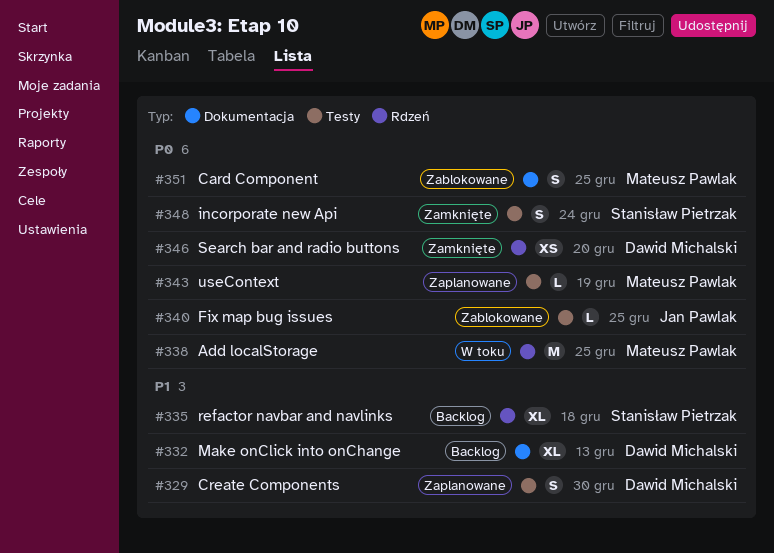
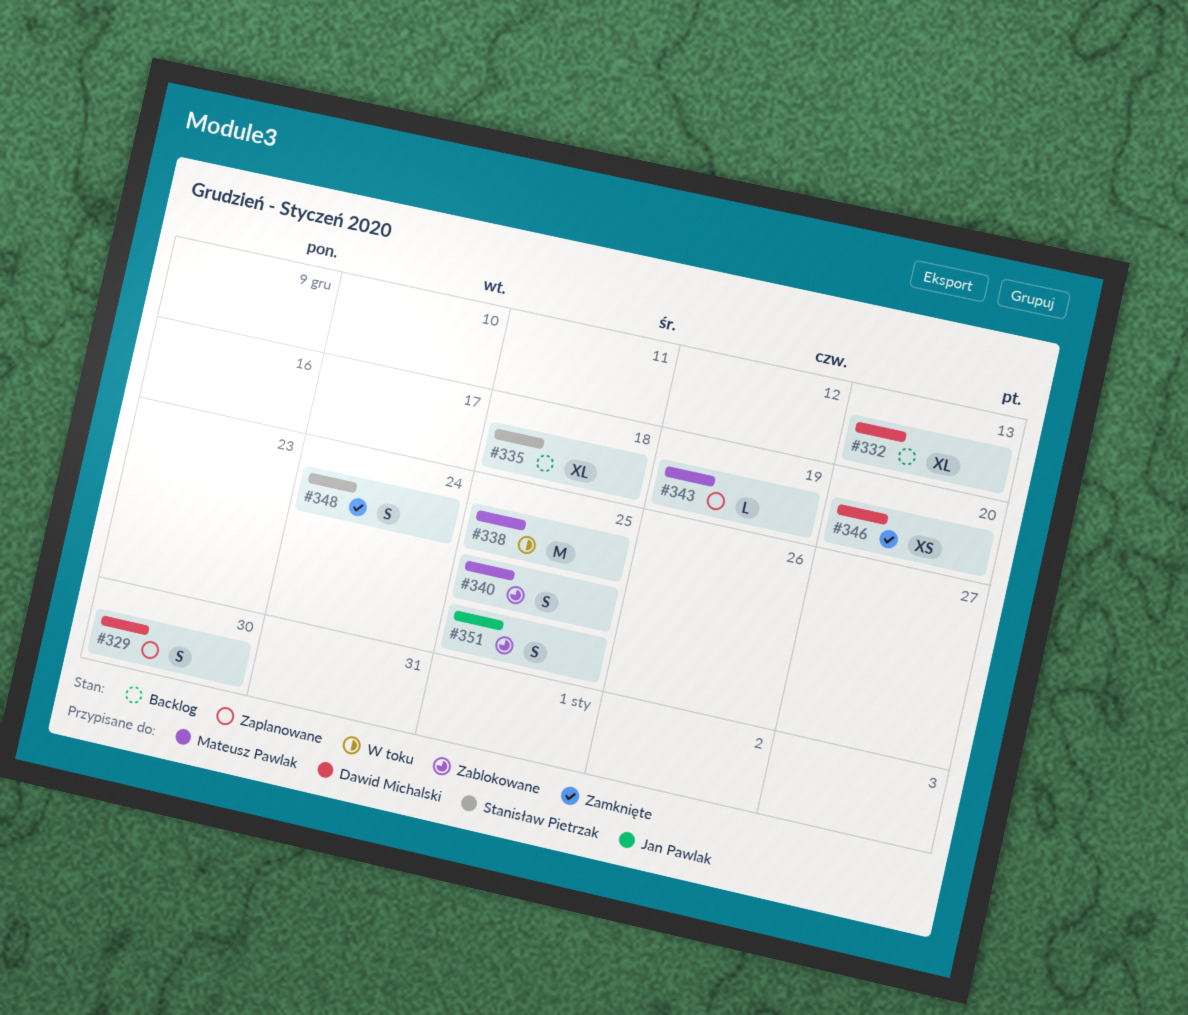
#340, owner: Jan Pawlak -> Mateusz Pawlak
#340, estimate: L -> S
#351, owner: Mateusz Pawlak -> Jan Pawlak

